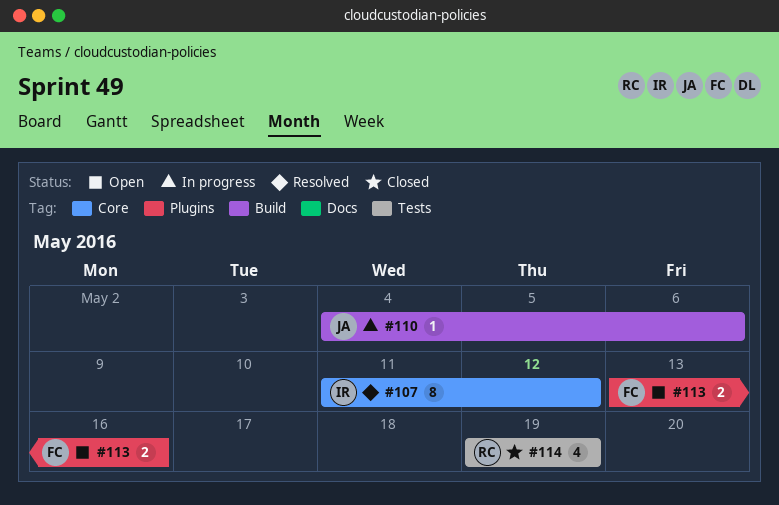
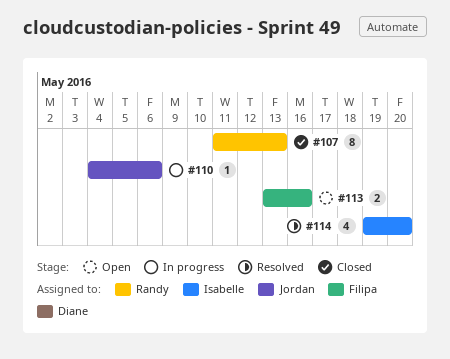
#107, status: Resolved -> Closed
#107, owner: Isabelle -> Randy
#107, due: May 12 -> May 13
#114, status: Closed -> Resolved
#114, owner: Randy -> Isabelle
#114, due: May 19 -> May 20

